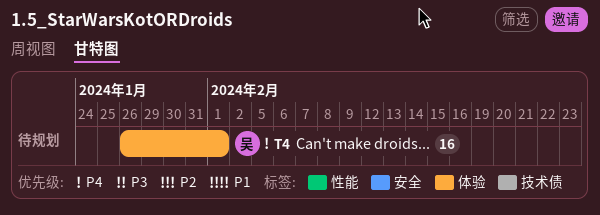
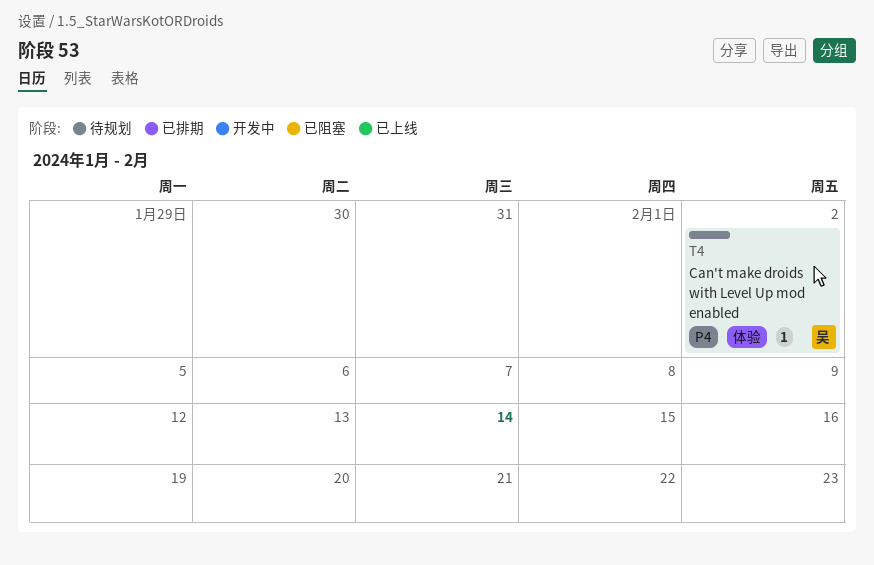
T4, estimate: 16 -> 1
T4, due: Feb 1 -> Feb 2

